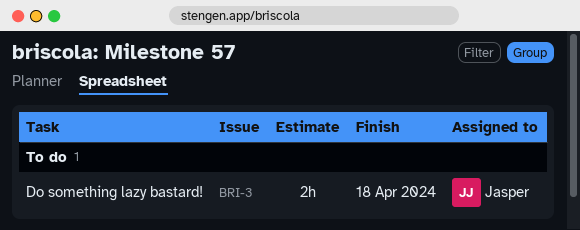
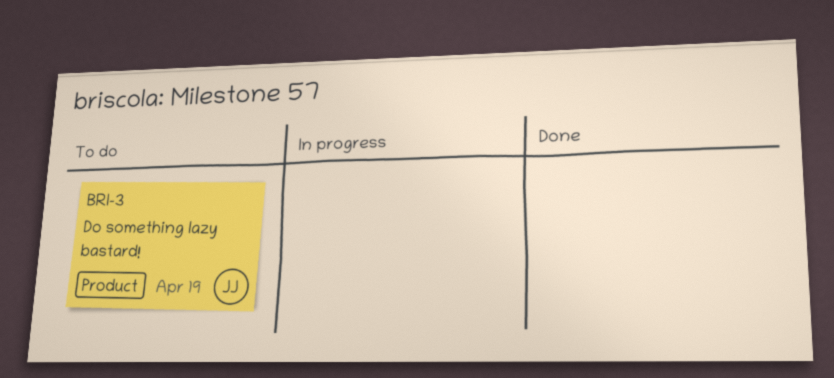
BRI-3, due: Apr 18 -> Apr 19

